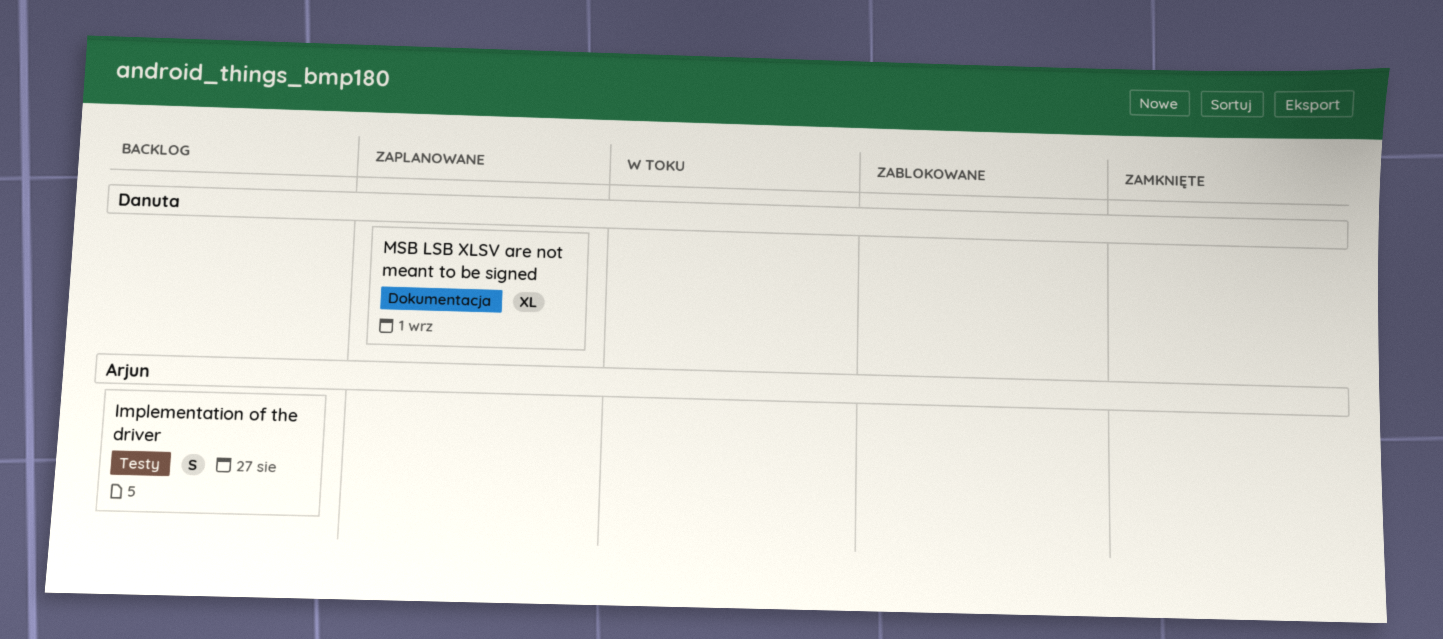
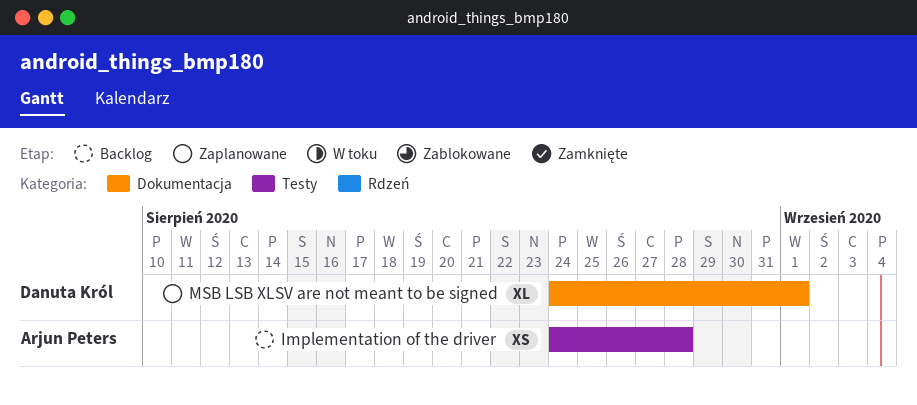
Implementation of the driver, estimate: S -> XS
Implementation of the driver, due: Aug 27 -> Aug 28

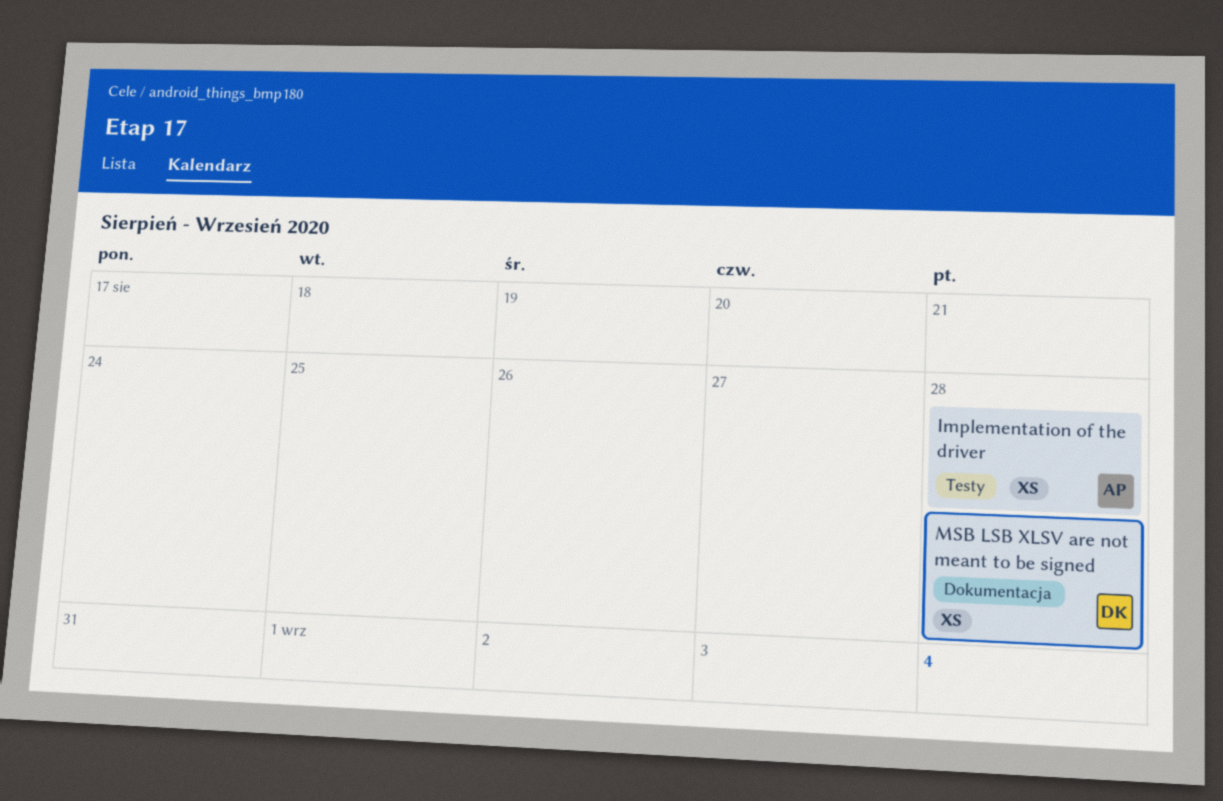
MSB LSB XLSV are not meant to be signed, estimate: XL -> XS
MSB LSB XLSV are not meant to be signed, due: Sep 1 -> Aug 28

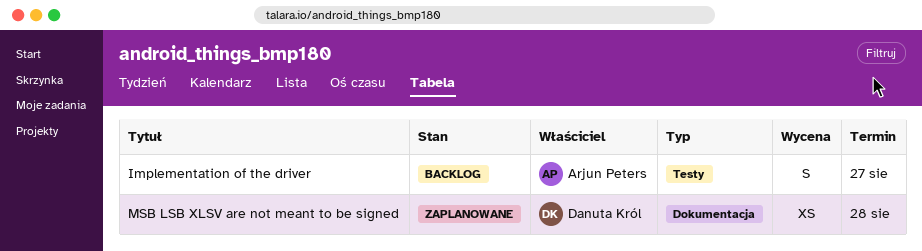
Implementation of the driver, estimate: XS -> S
Implementation of the driver, due: Aug 28 -> Aug 27

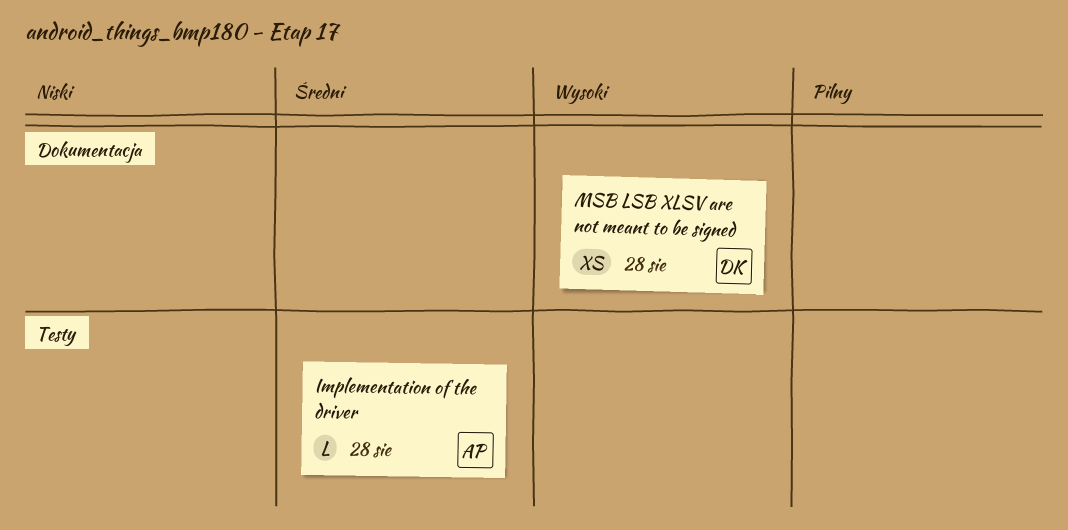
Implementation of the driver, estimate: S -> L
Implementation of the driver, due: Aug 27 -> Aug 28

